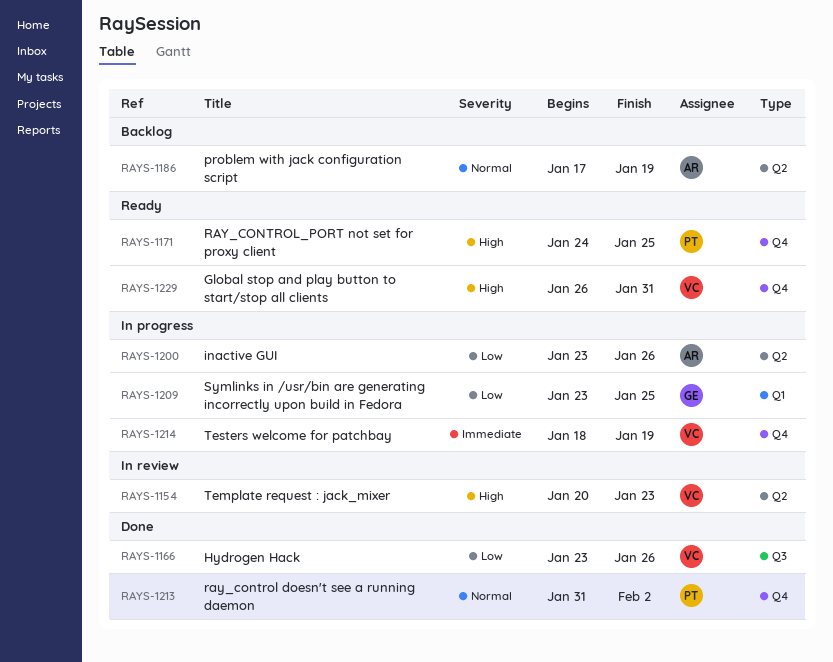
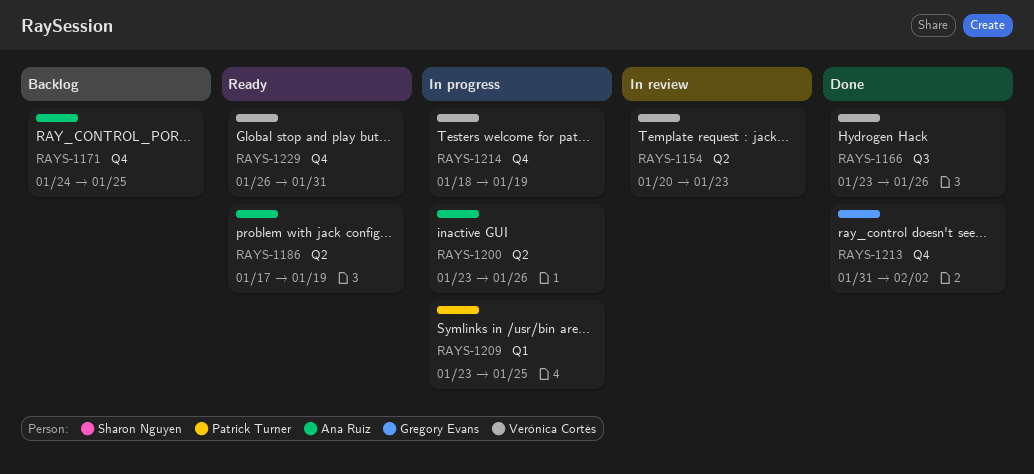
RAYS-1171, status: Ready -> Backlog
RAYS-1171, owner: Patrick Turner -> Ana Ruiz
RAYS-1186, status: Backlog -> Ready
RAYS-1209, owner: Gregory Evans -> Patrick Turner
RAYS-1213, owner: Patrick Turner -> Gregory Evans

